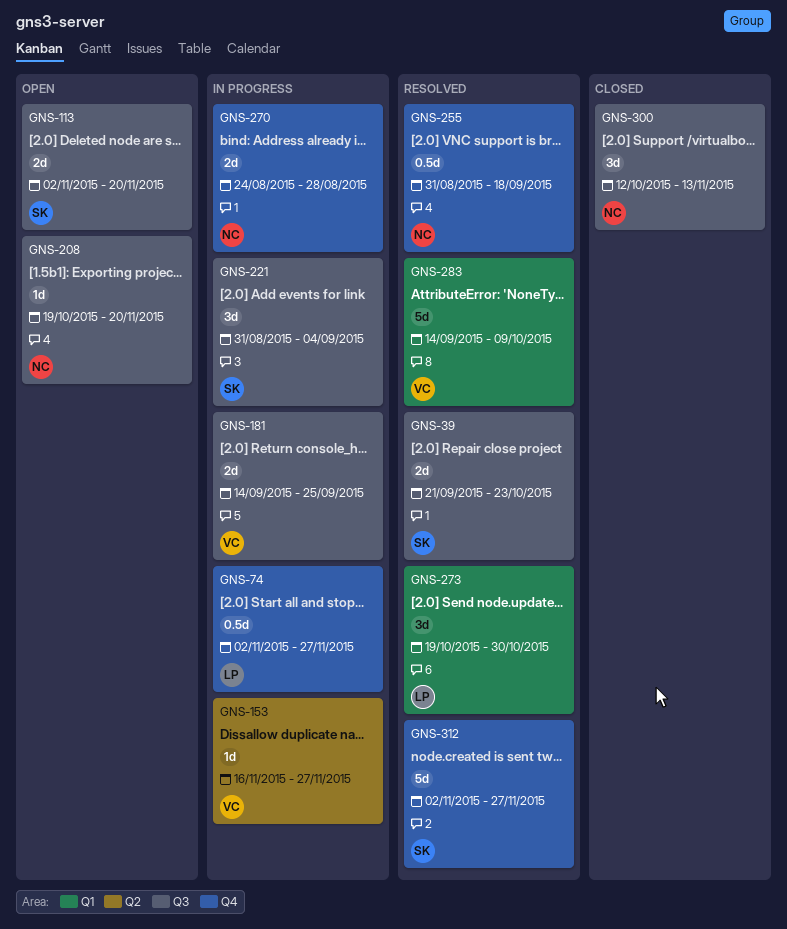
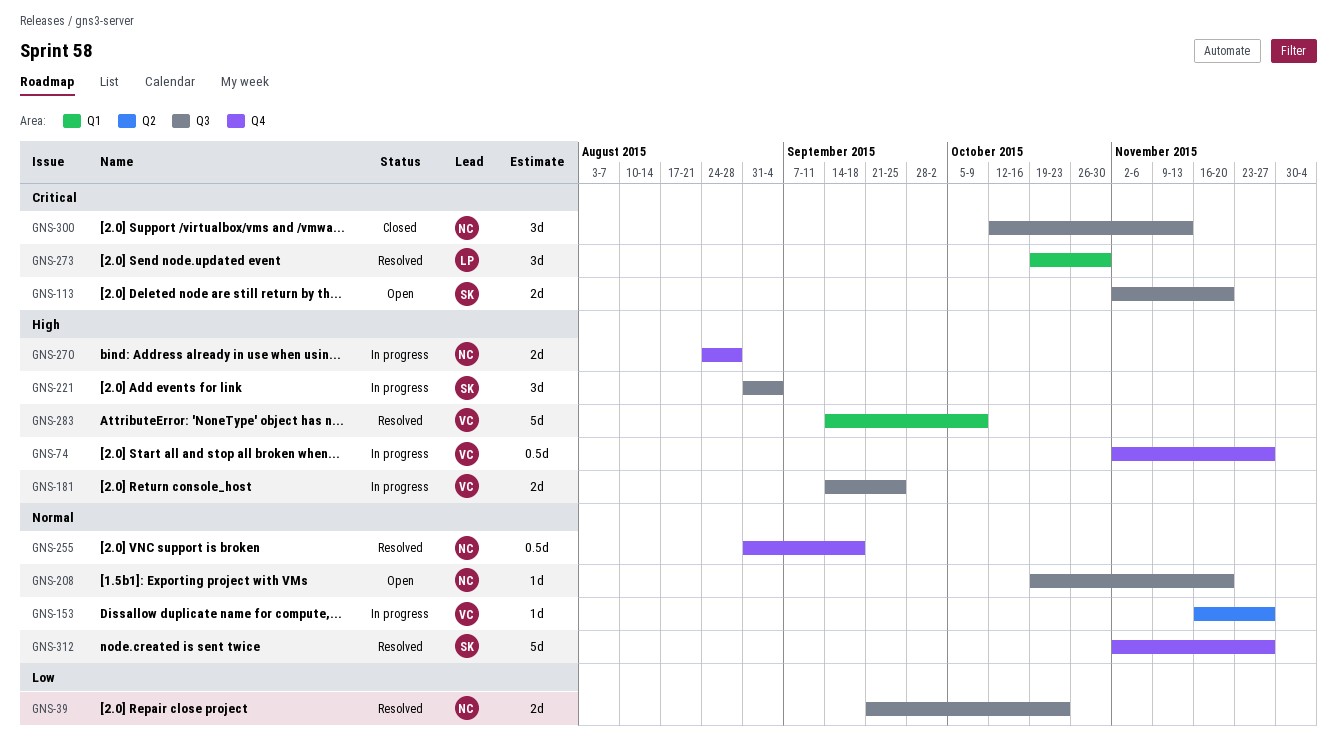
GNS-39, owner: SK -> NC
GNS-74, owner: LP -> VC

